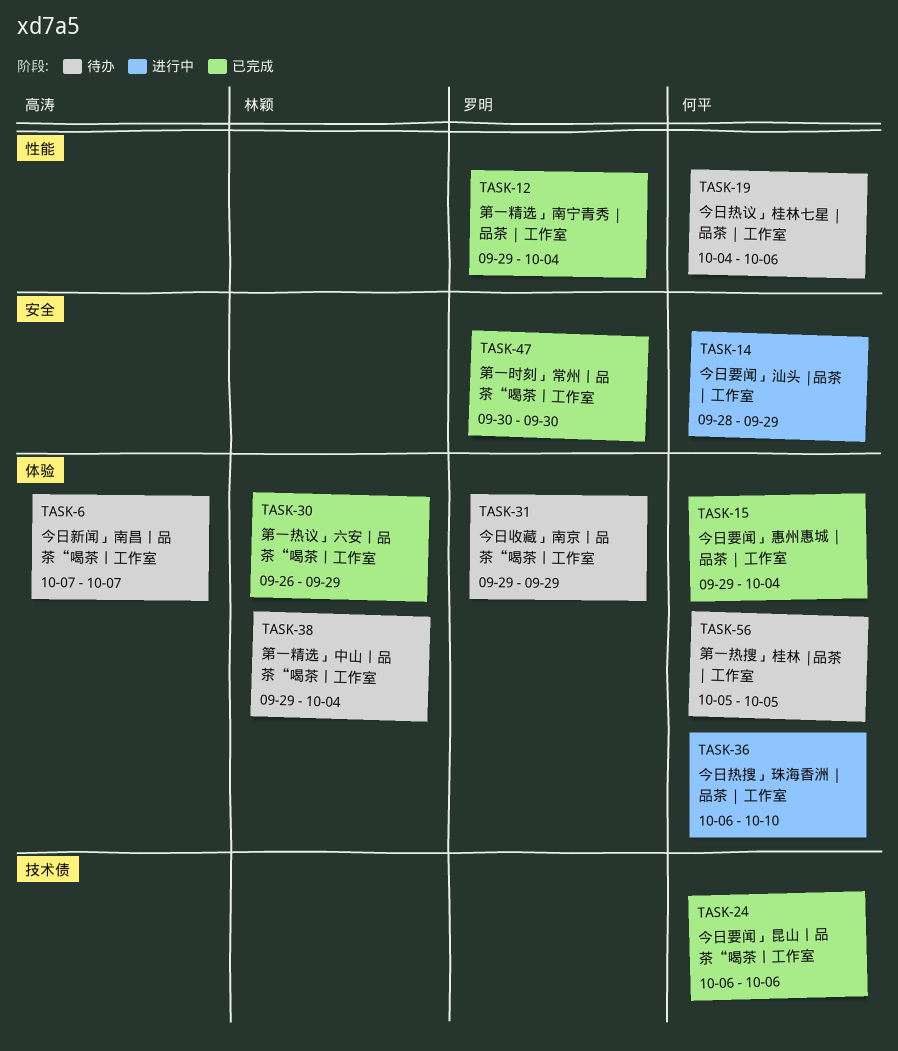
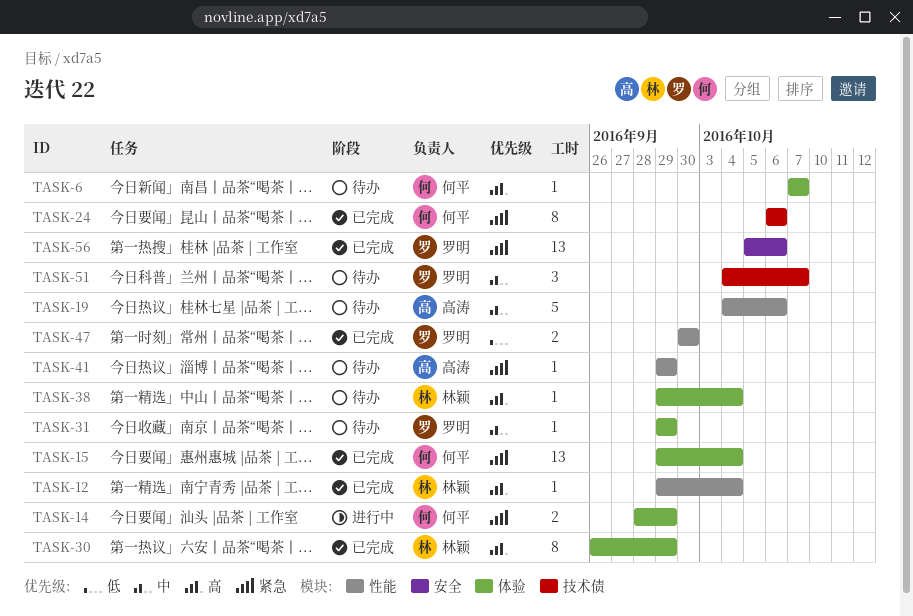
TASK-6, owner: 高涛 -> 何平
TASK-12, owner: 罗明 -> 林颖
TASK-14, label: 安全 -> 体验
TASK-19, owner: 何平 -> 高涛
TASK-36: present -> none
TASK-41: none -> present
TASK-47, label: 安全 -> 性能
TASK-51: none -> present
TASK-56, status: 待办 -> 已完成
TASK-56, owner: 何平 -> 罗明
TASK-56, label: 体验 -> 安全
TASK-56, due: Oct 5 -> Oct 6

